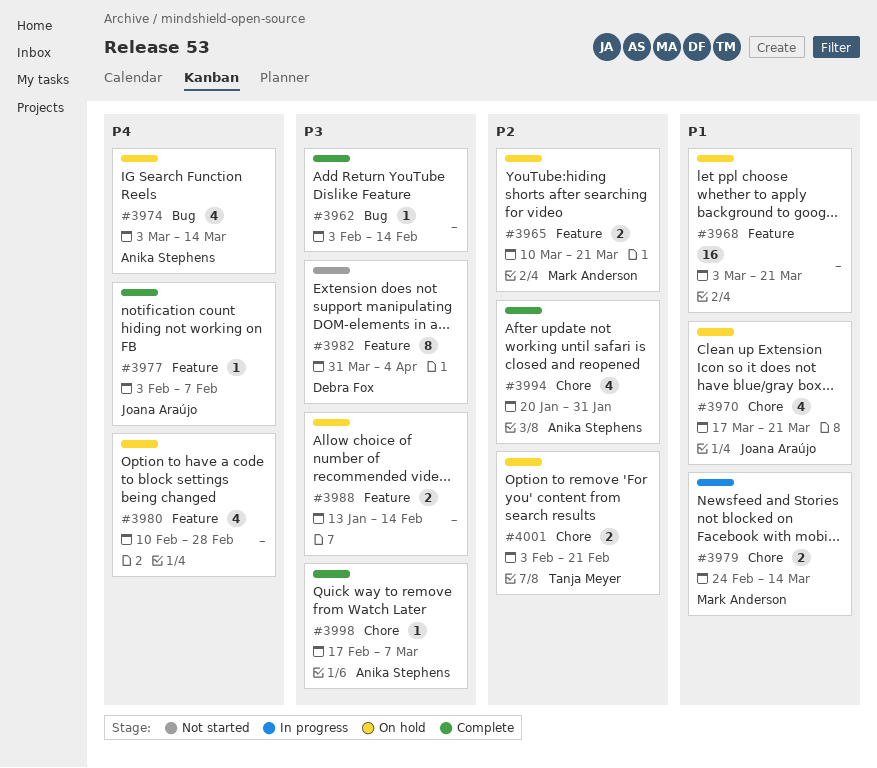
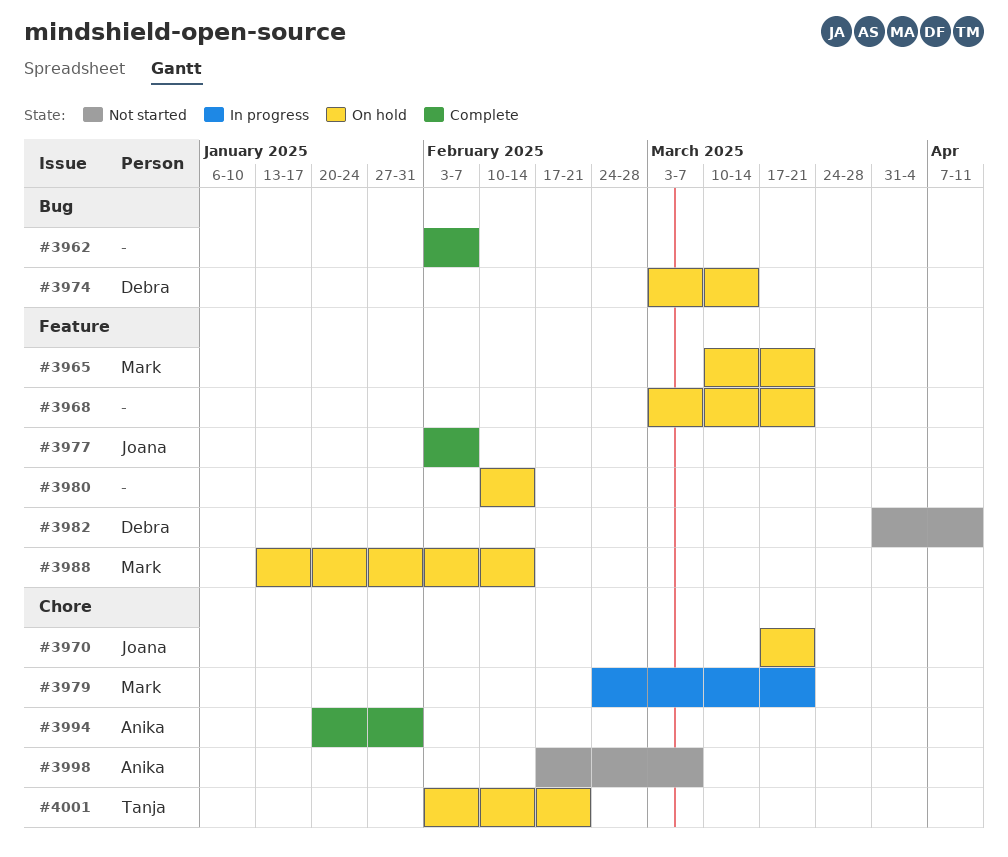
#3962, due: Feb 14 -> Feb 7
#3974, owner: Anika Stephens -> Debra Fox
#3979, due: Mar 14 -> Mar 21
#3980, due: Feb 28 -> Feb 14
#3982, due: Apr 4 -> Apr 11
#3988, owner: none -> Mark Anderson
#3998, status: Complete -> Not started

